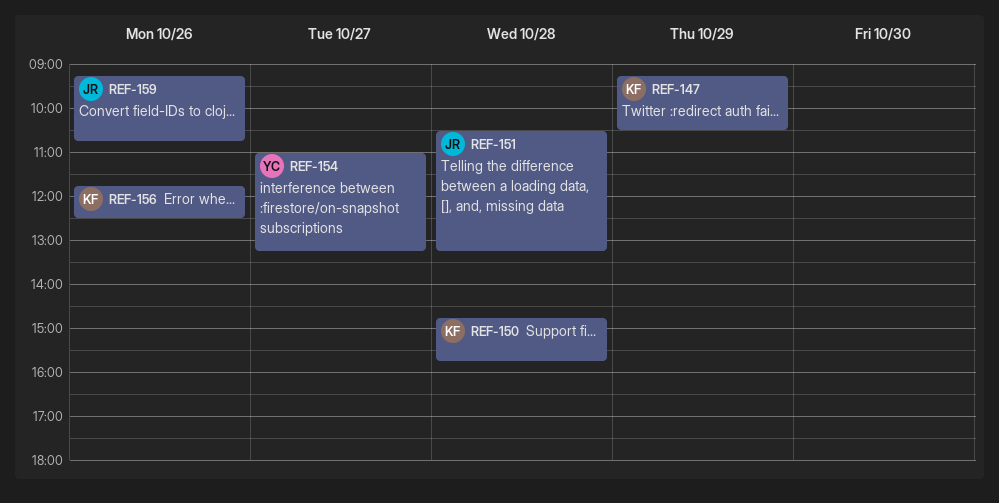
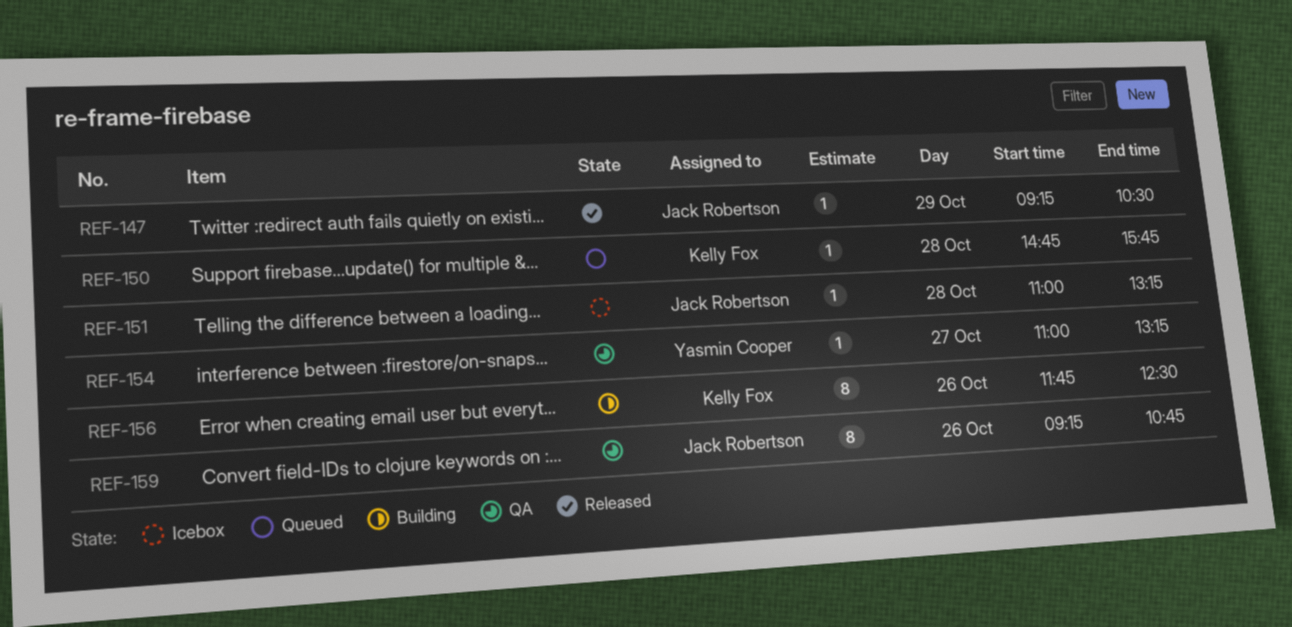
REF-147, owner: Kelly Fox -> Jack Robertson
REF-151, begins: 10:30 -> 11:00

